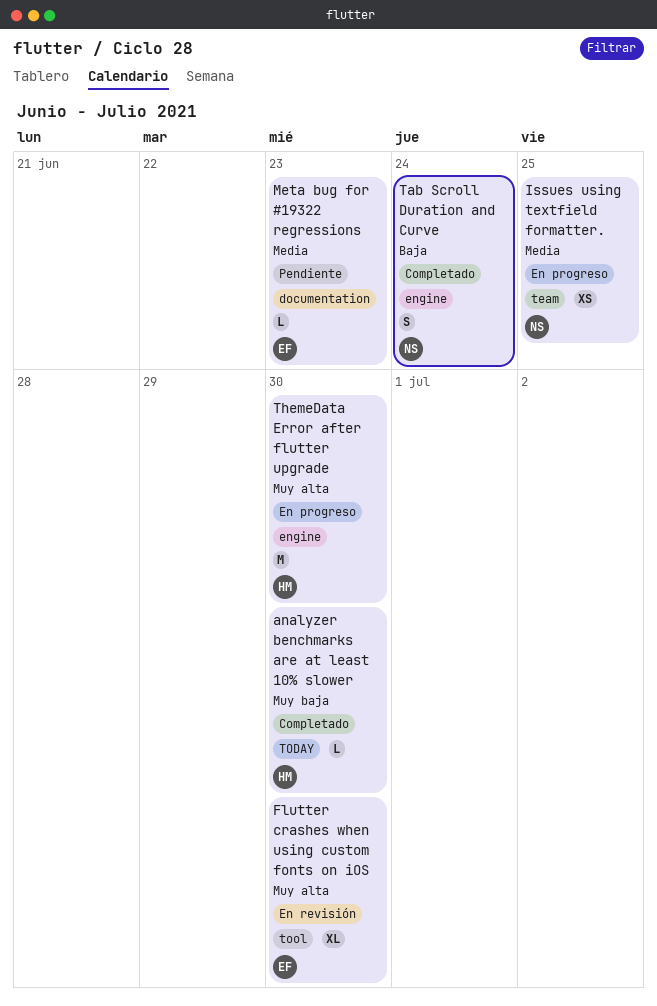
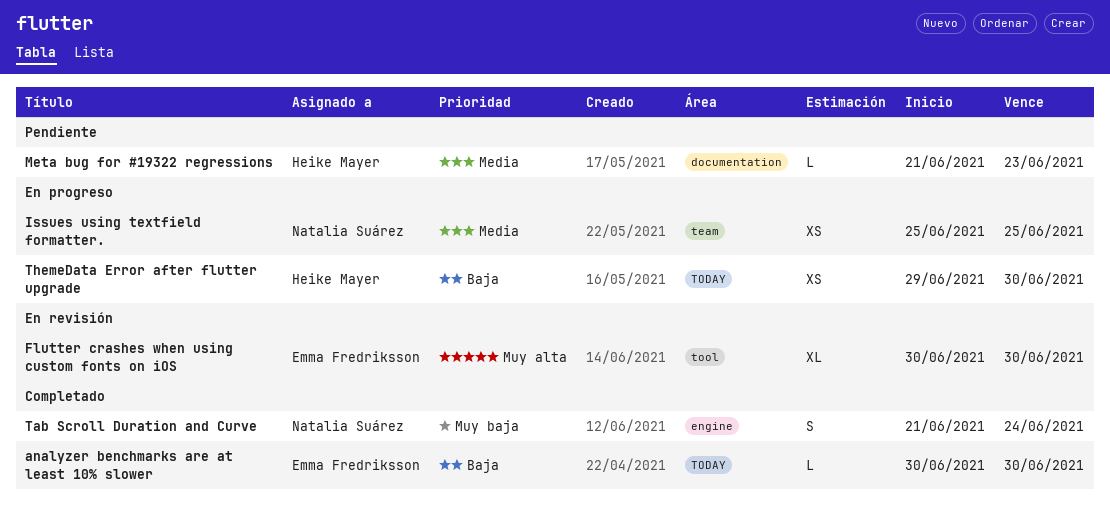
analyzer benchmarks are at least 10% slower, owner: Heike Mayer -> Emma Fredriksson
analyzer benchmarks are at least 10% slower, priority: Muy baja -> Baja
Meta bug for #19322 regressions, owner: Emma Fredriksson -> Heike Mayer
Tab Scroll Duration and Curve, priority: Baja -> Muy baja
ThemeData Error after flutter upgrade, priority: Muy alta -> Baja
ThemeData Error after flutter upgrade, label: engine -> TODAY
ThemeData Error after flutter upgrade, estimate: M -> XS

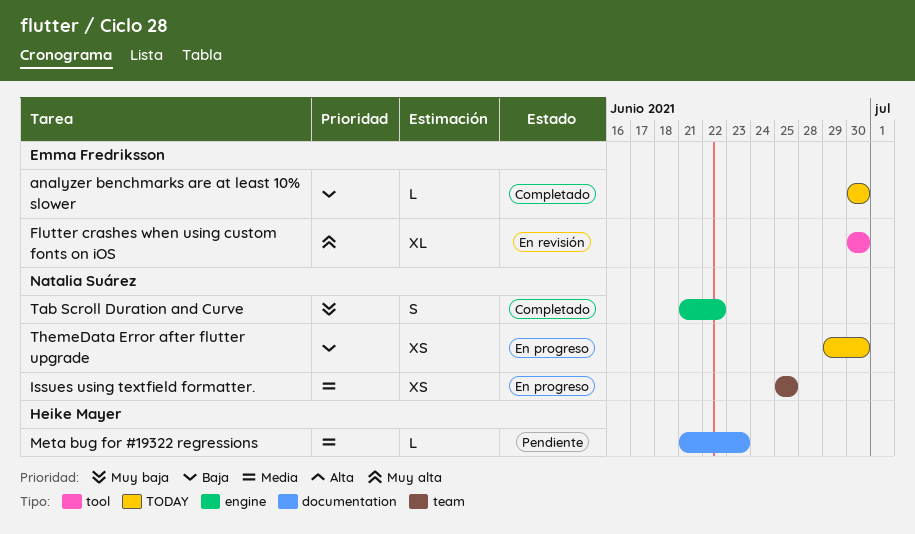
Tab Scroll Duration and Curve, due: Jun 24 -> Jun 22
ThemeData Error after flutter upgrade, owner: Heike Mayer -> Natalia Suárez

